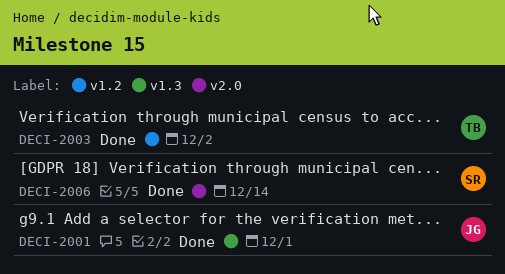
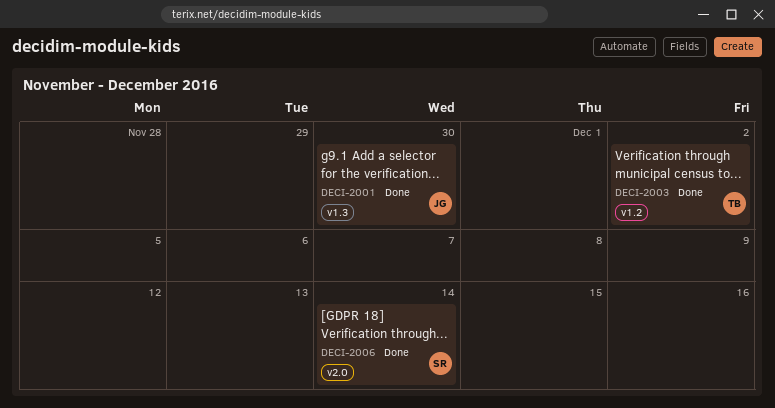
DECI-2001, due: Dec 1 -> Nov 30

